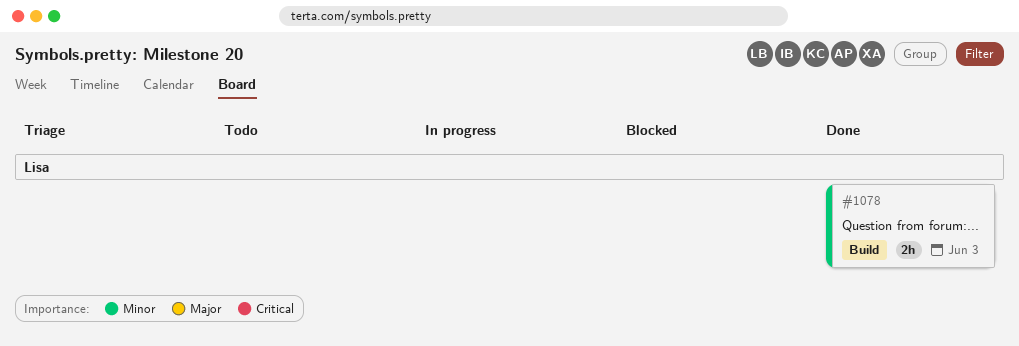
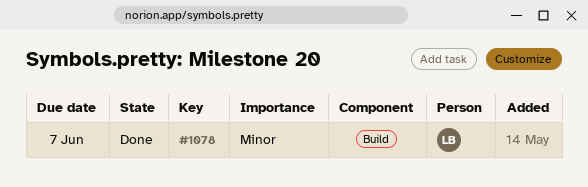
#1078, due: Jun 3 -> Jun 7

